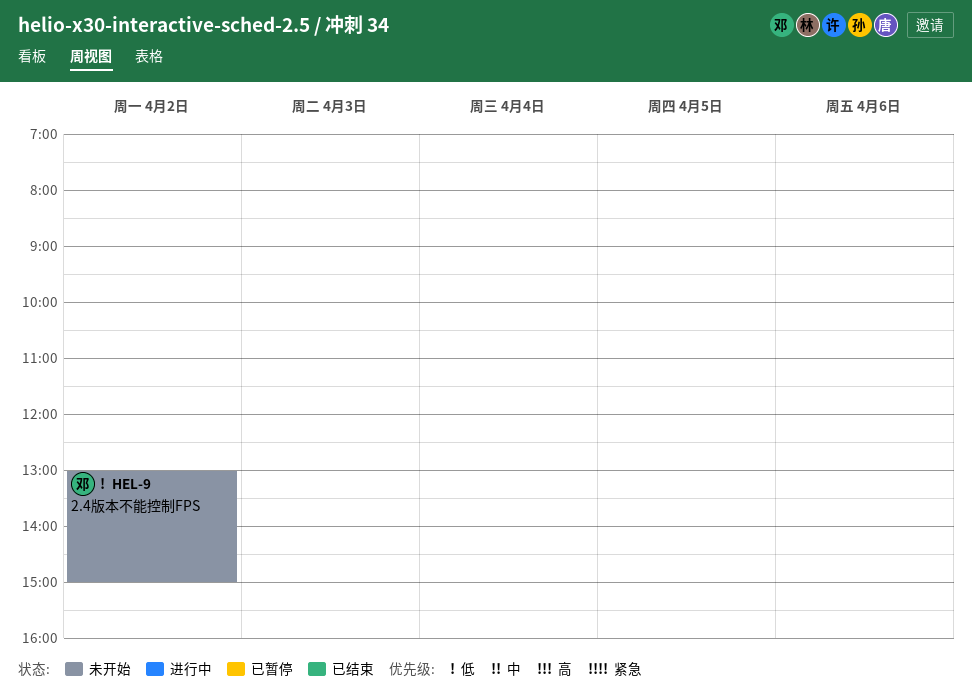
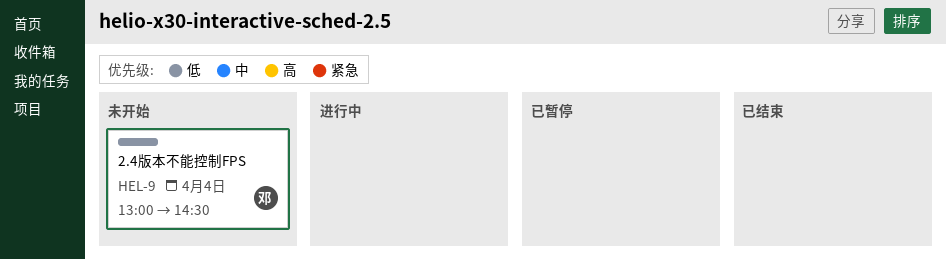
HEL-9, day: Apr 2 -> Apr 4
HEL-9, ends: 15:00 -> 14:30

